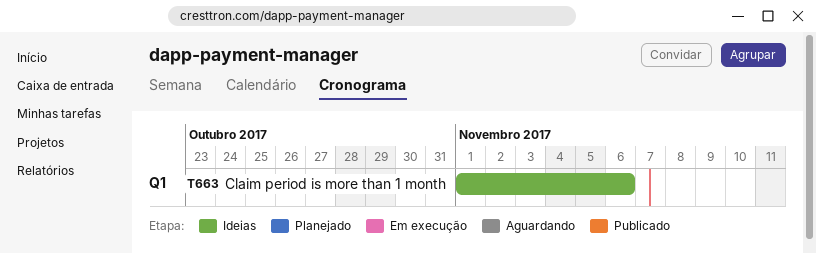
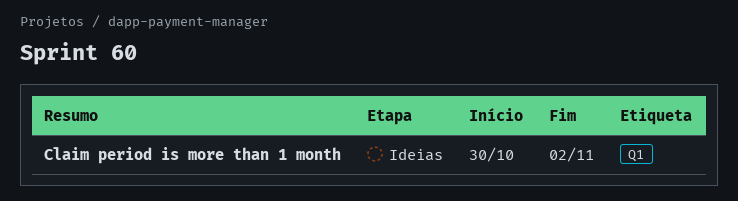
Claim period is more than 1 month, start: Nov 1 -> Oct 30
Claim period is more than 1 month, due: Nov 6 -> Nov 2

